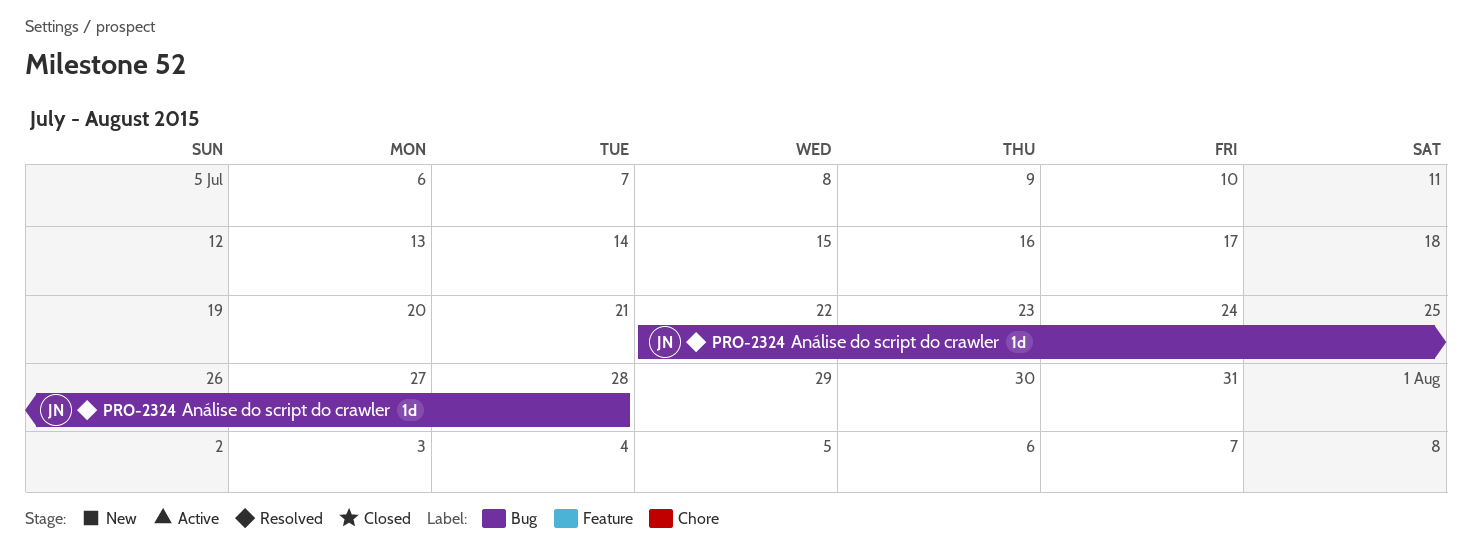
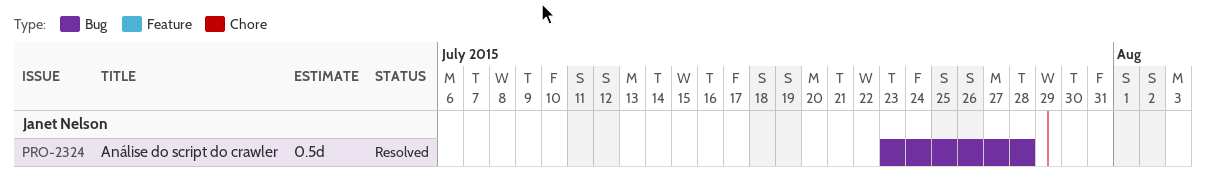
PRO-2324, estimate: 1d -> 0.5d
PRO-2324, start: Jul 22 -> Jul 23

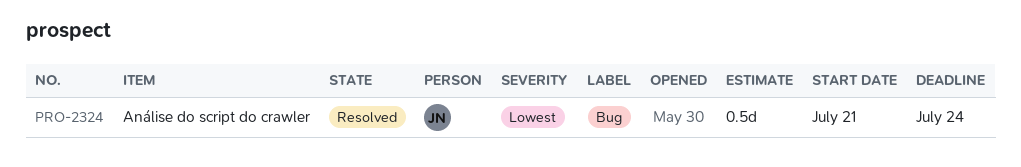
PRO-2324, start: Jul 23 -> Jul 21
PRO-2324, due: Jul 28 -> Jul 24

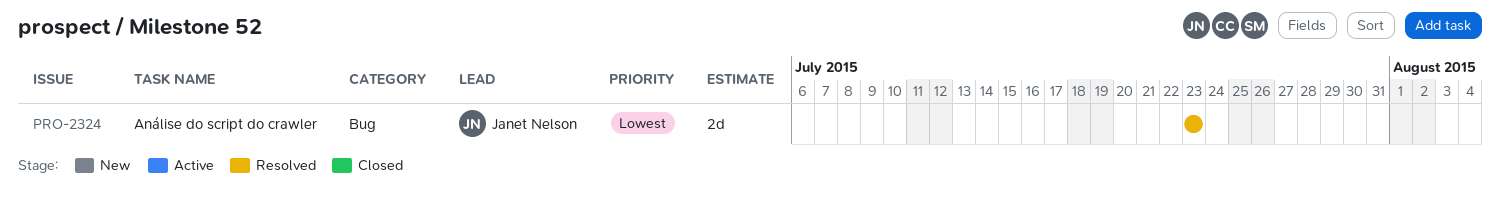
PRO-2324, estimate: 0.5d -> 2d
PRO-2324, start: Jul 21 -> Jul 23
PRO-2324, due: Jul 24 -> Jul 23

